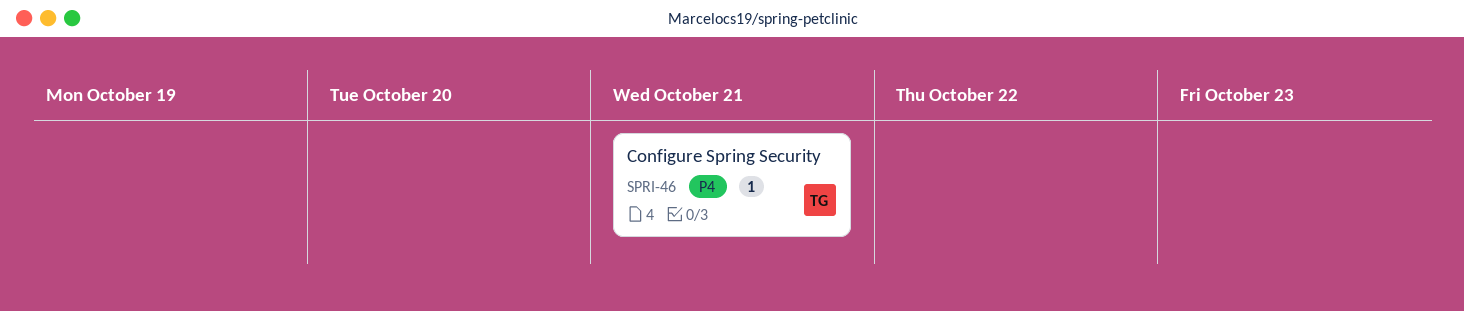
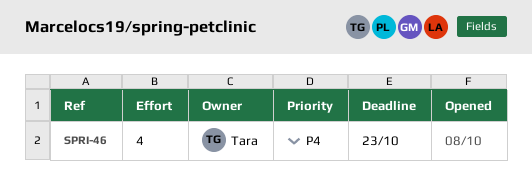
SPRI-46, estimate: 1 -> 4
SPRI-46, due: Oct 21 -> Oct 23

